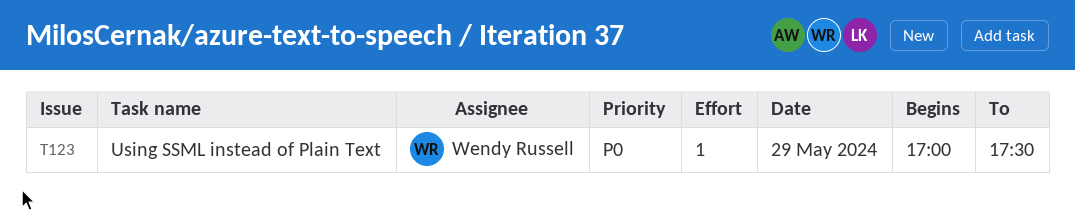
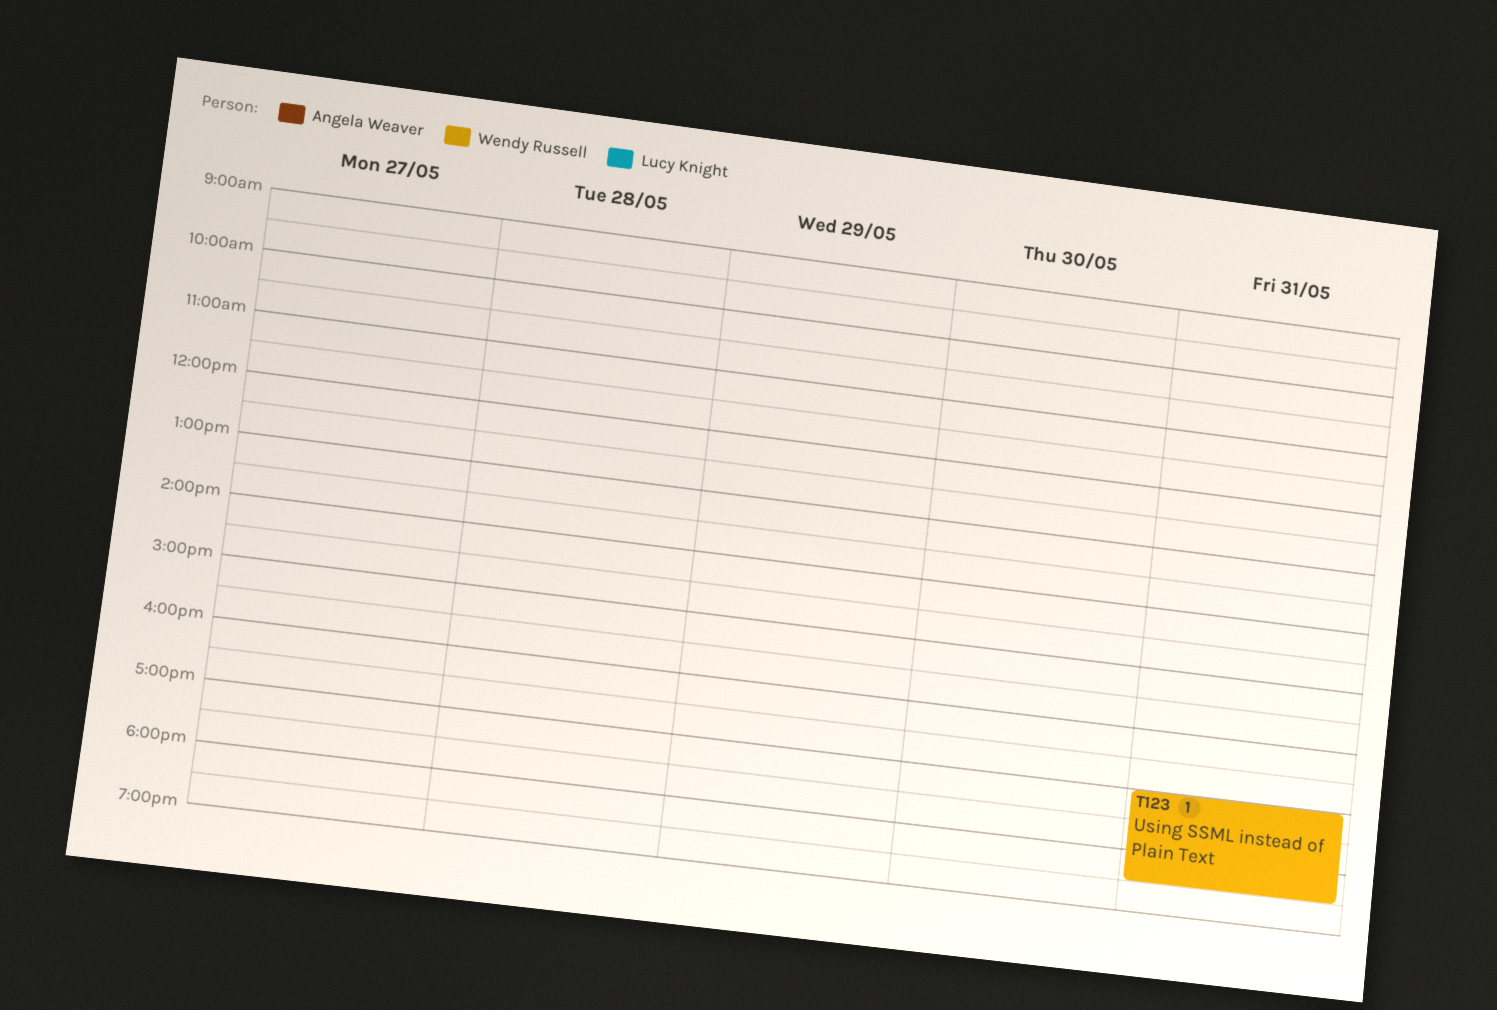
T123, day: May 29 -> May 31
T123, ends: 17:30 -> 18:30

